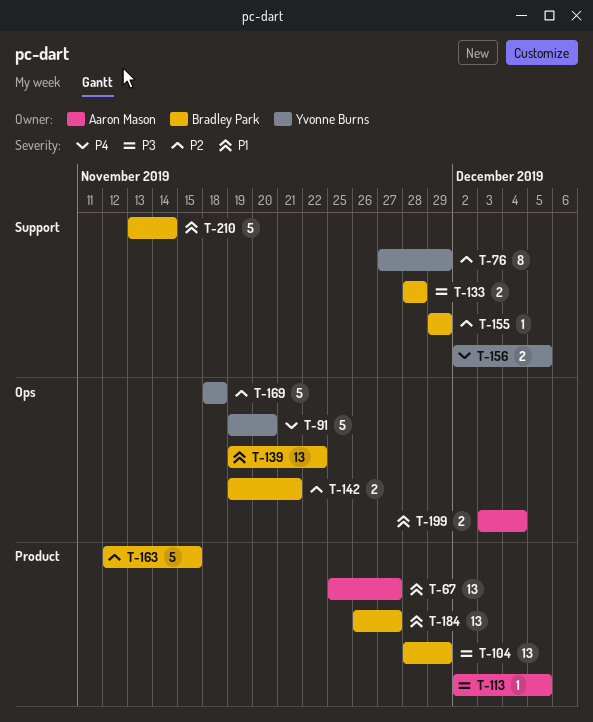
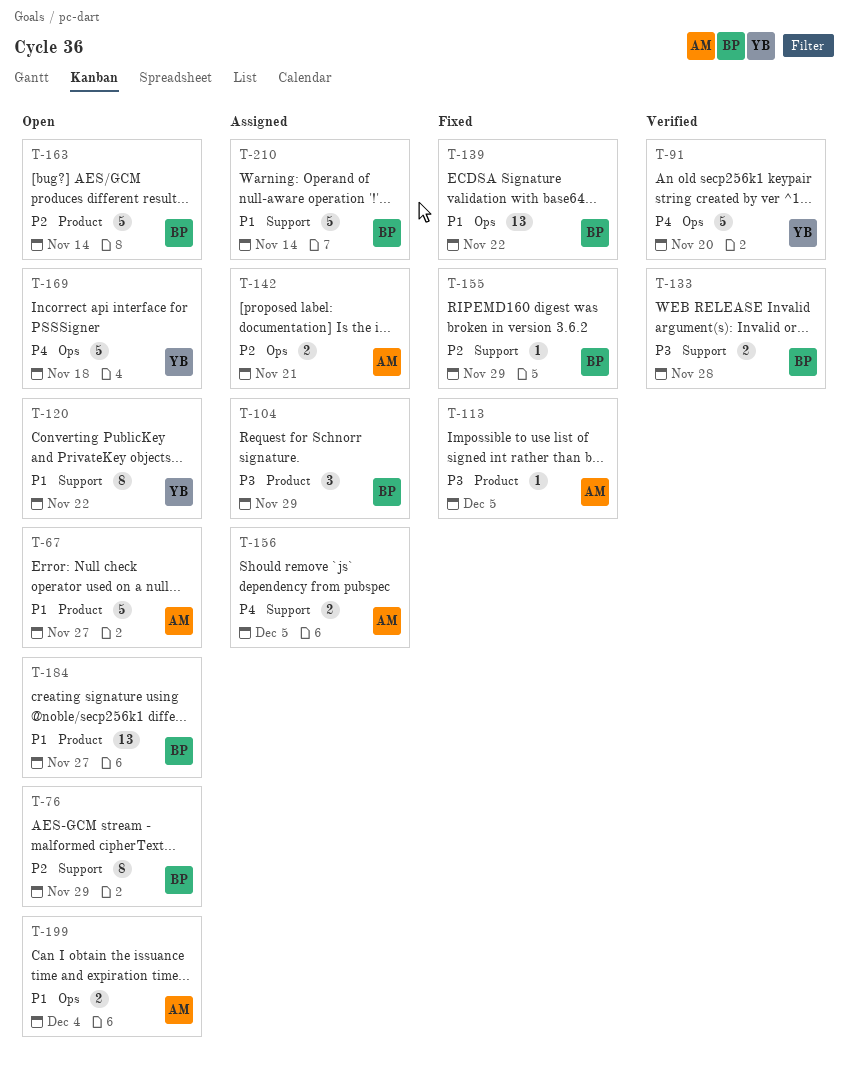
T-67, estimate: 13 -> 5
T-76, owner: Yvonne Burns -> Bradley Park
T-104, estimate: 13 -> 3
T-120: none -> present
T-142, owner: Bradley Park -> Aaron Mason
T-156, owner: Yvonne Burns -> Aaron Mason
T-163, due: Nov 15 -> Nov 14
T-169, priority: P2 -> P4

